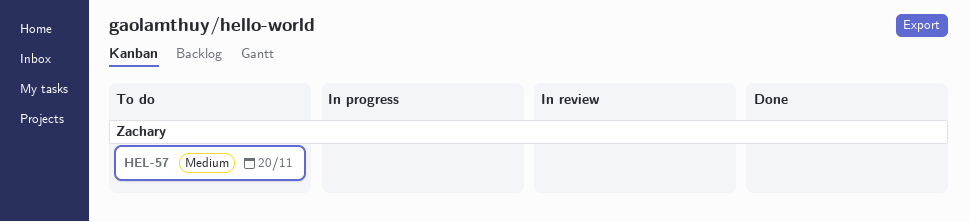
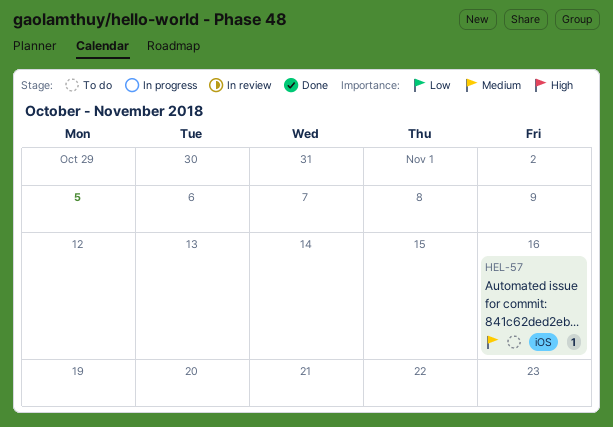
HEL-57, due: Nov 20 -> Nov 16

